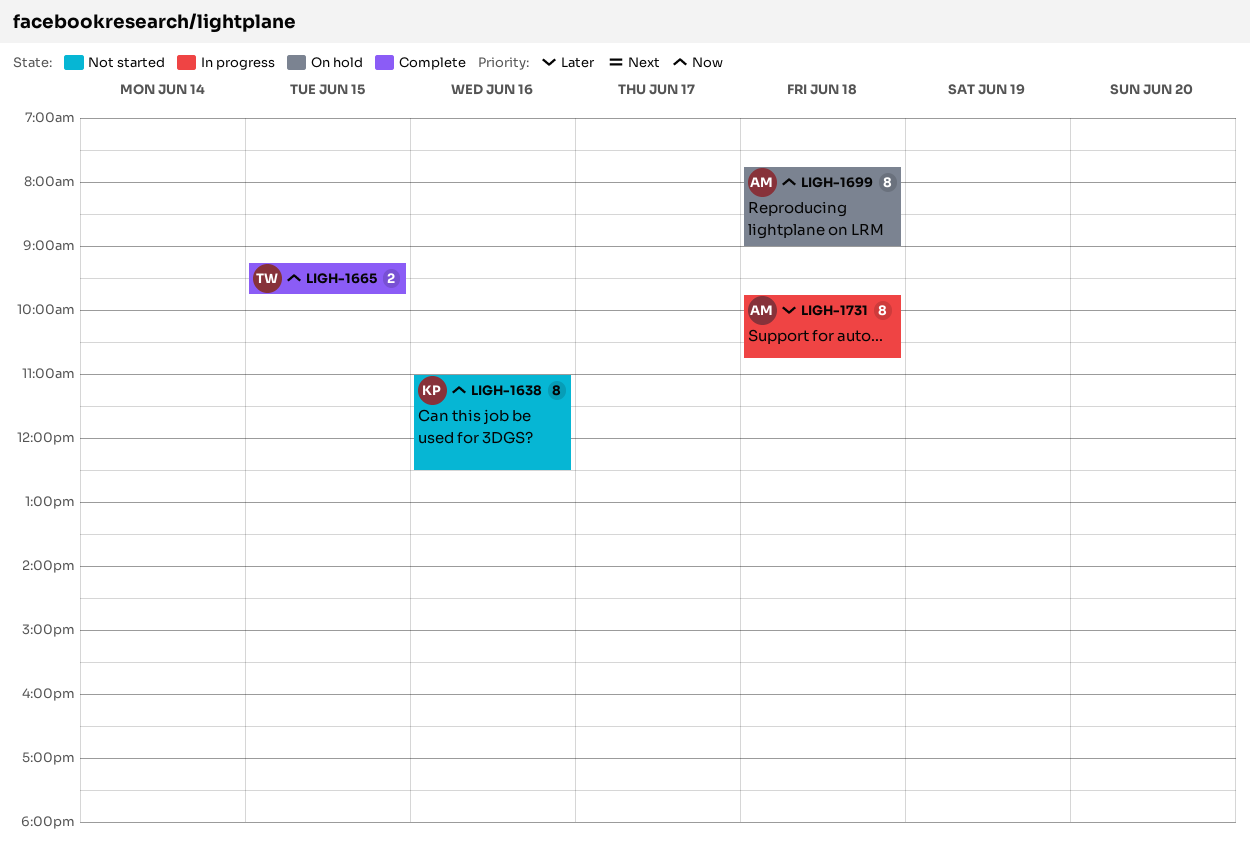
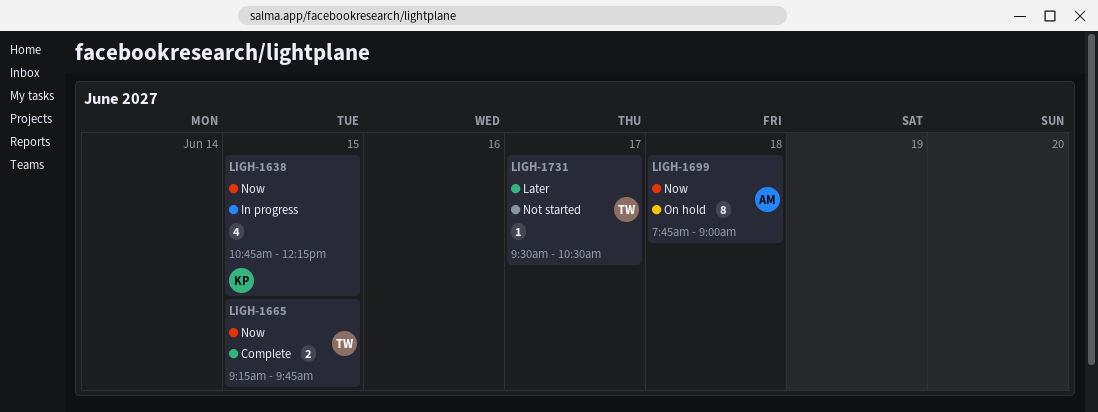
LIGH-1638, status: Not started -> In progress
LIGH-1638, estimate: 8 -> 4
LIGH-1638, day: Jun 16 -> Jun 15
LIGH-1638, begins: 11:00 -> 10:45
LIGH-1638, ends: 12:30 -> 12:15
LIGH-1731, status: In progress -> Not started
LIGH-1731, owner: AM -> TW
LIGH-1731, estimate: 8 -> 1
LIGH-1731, day: Jun 18 -> Jun 17
LIGH-1731, begins: 09:45 -> 09:30
LIGH-1731, ends: 10:45 -> 10:30

